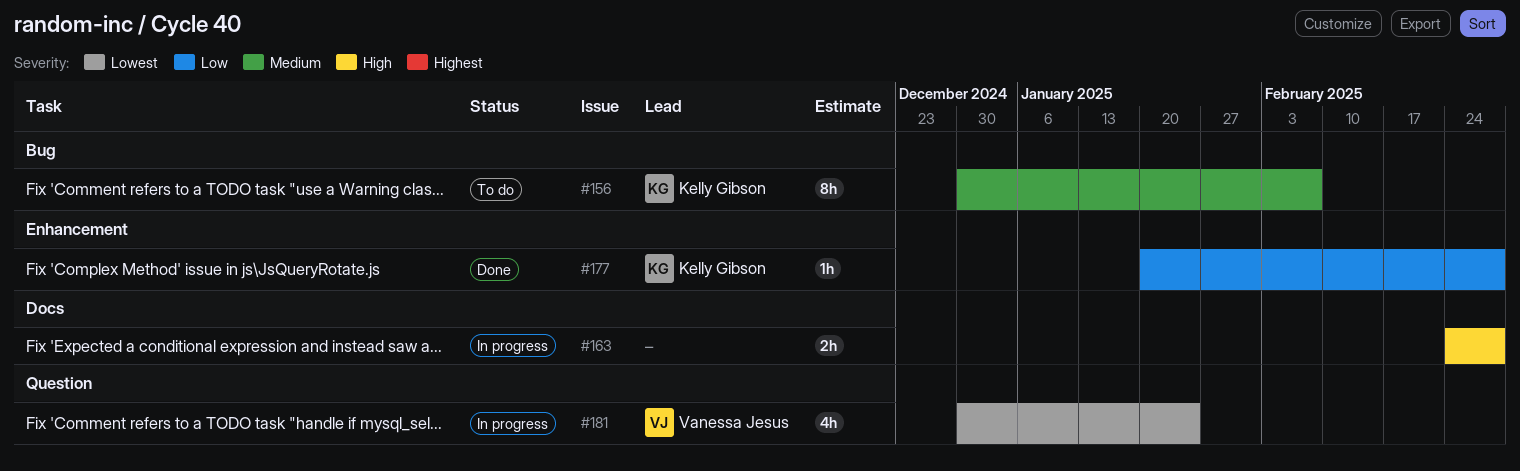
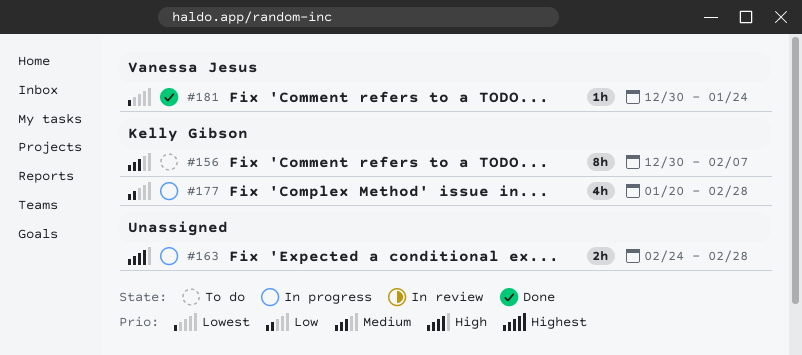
#177, status: Done -> In progress
#177, estimate: 1h -> 4h
#181, status: In progress -> Done
#181, estimate: 4h -> 1h

